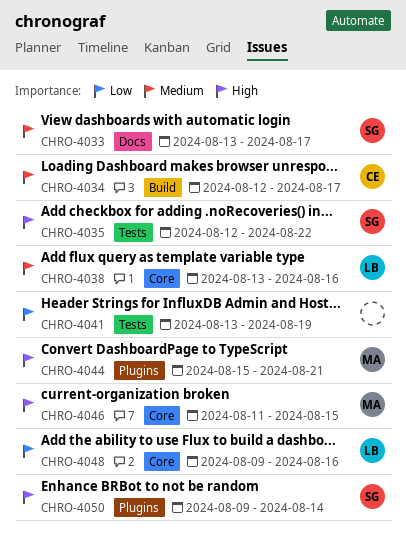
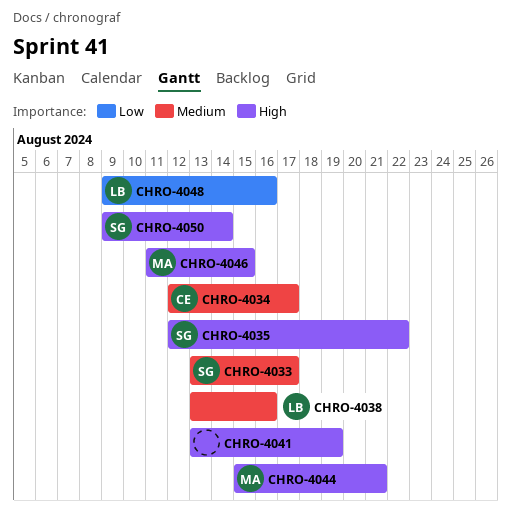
CHRO-4041, priority: Low -> High

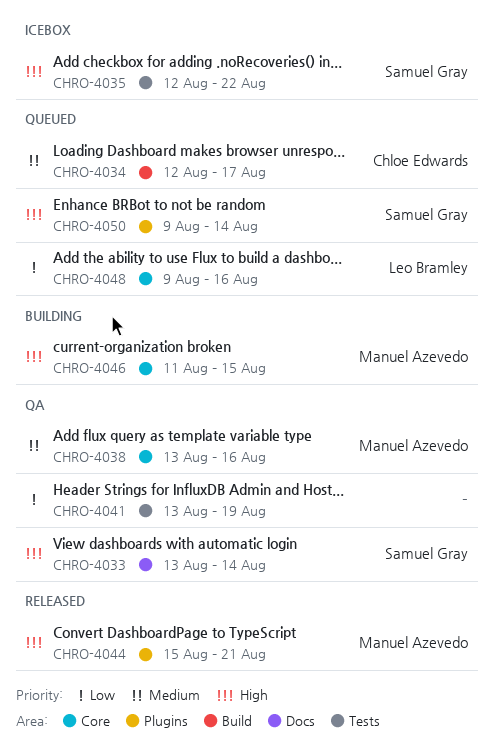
CHRO-4033, priority: Medium -> High
CHRO-4033, due: Aug 17 -> Aug 14
CHRO-4038, owner: Leo Bramley -> Manuel Azevedo
CHRO-4041, priority: High -> Low

